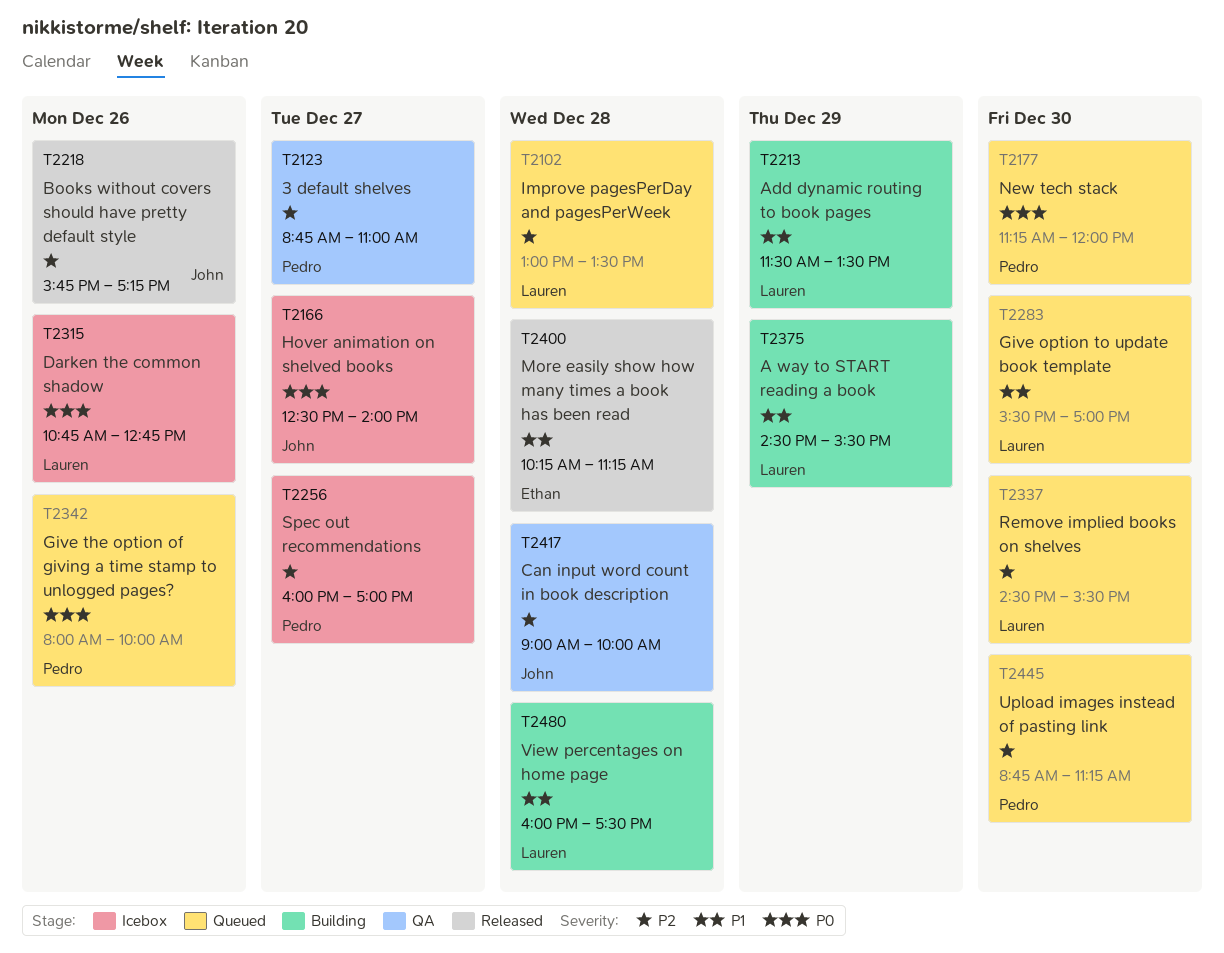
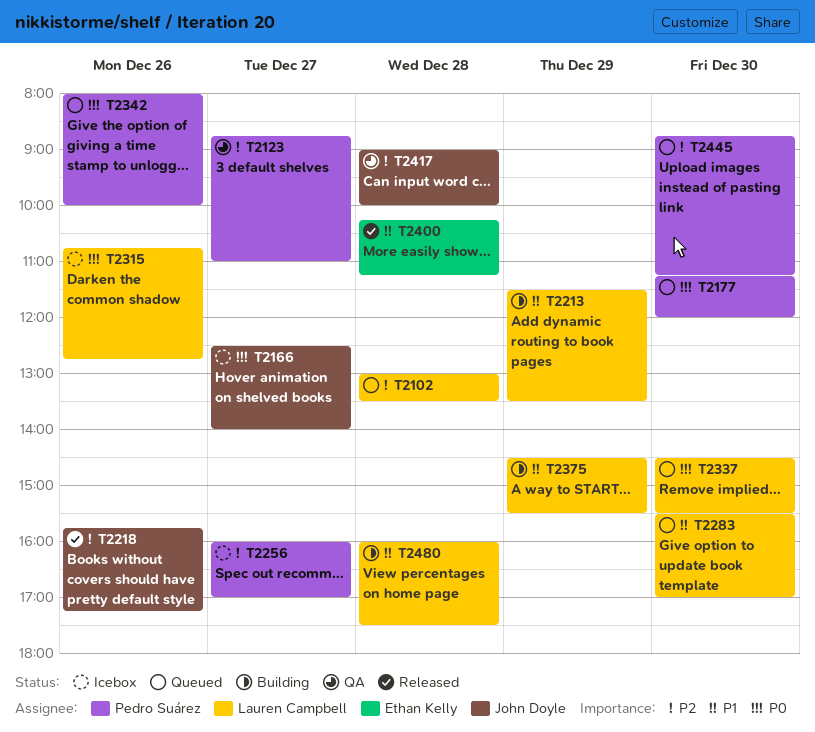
T2337, priority: P2 -> P0

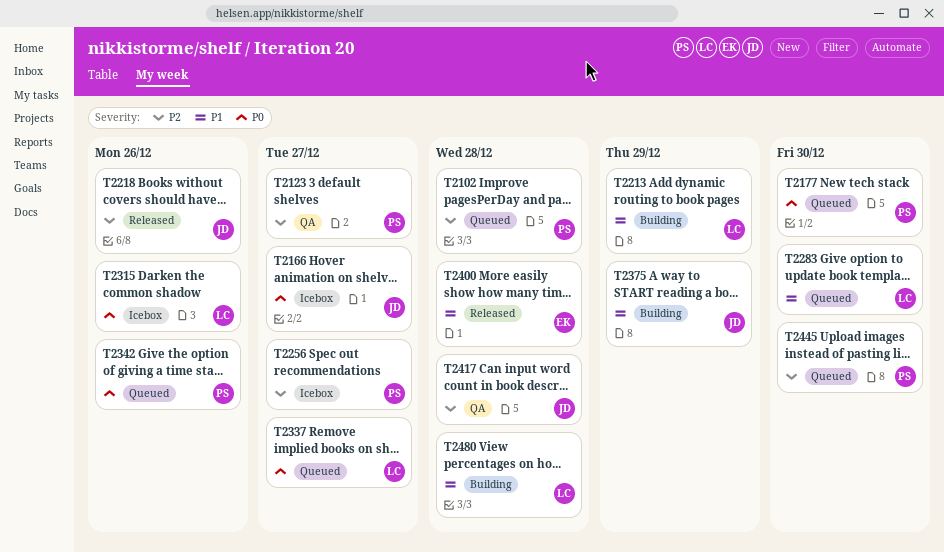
T2102, owner: Lauren Campbell -> Pedro Suárez
T2337, day: Dec 30 -> Dec 27
T2375, owner: Lauren Campbell -> John Doyle

